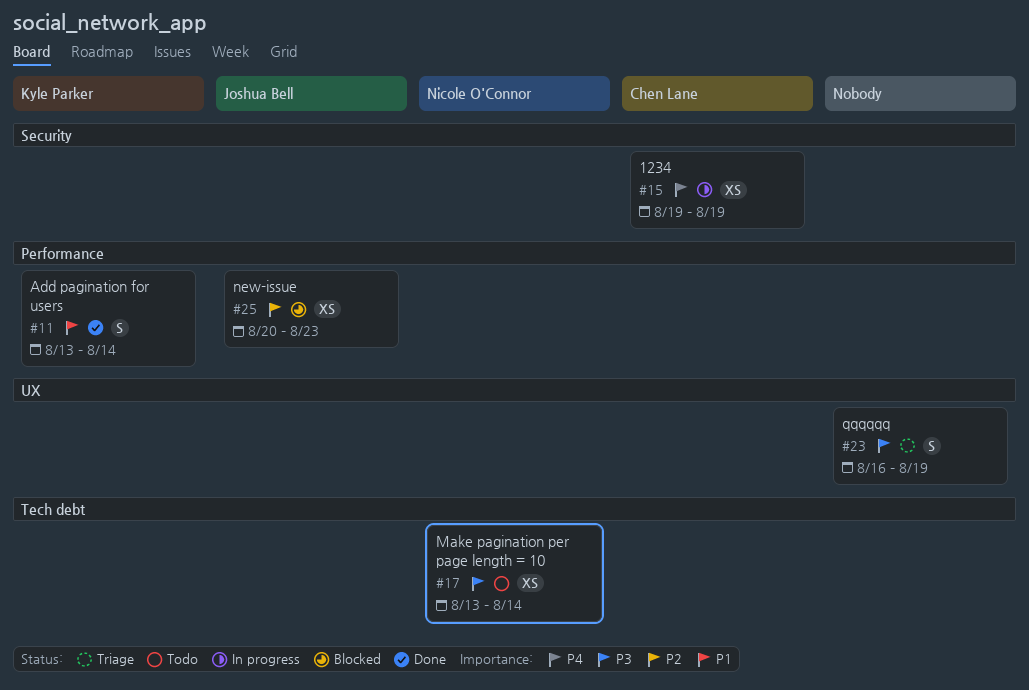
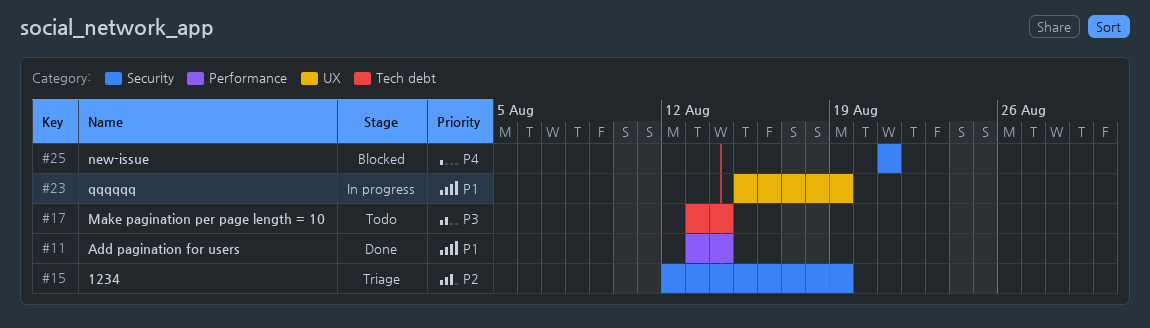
#15, status: In progress -> Triage
#15, priority: P4 -> P2
#15, start: Aug 19 -> Aug 12
#23, status: Triage -> In progress
#23, priority: P3 -> P1
#23, start: Aug 16 -> Aug 15
#25, priority: P2 -> P4
#25, label: Performance -> Security
#25, start: Aug 20 -> Aug 21
#25, due: Aug 23 -> Aug 21

